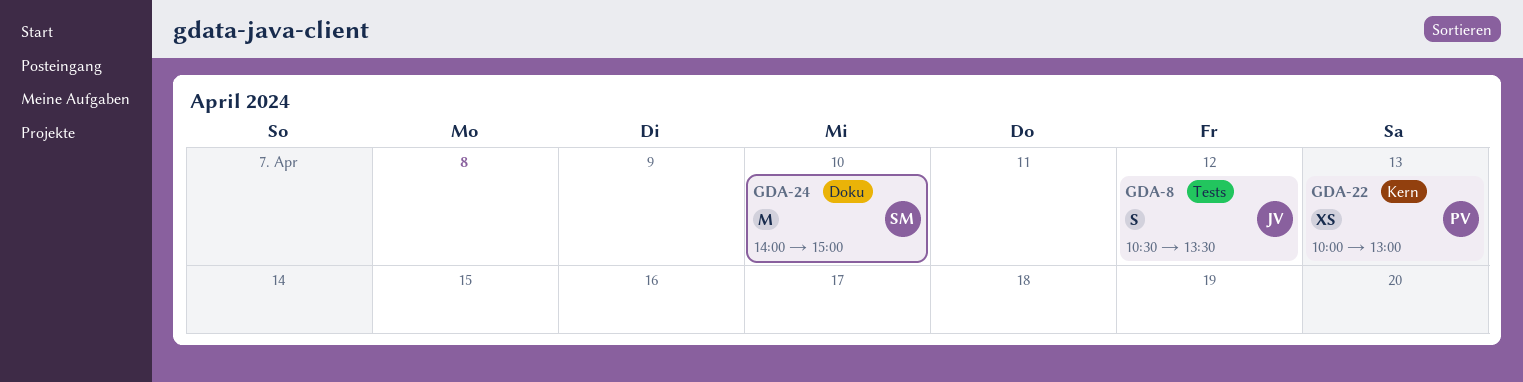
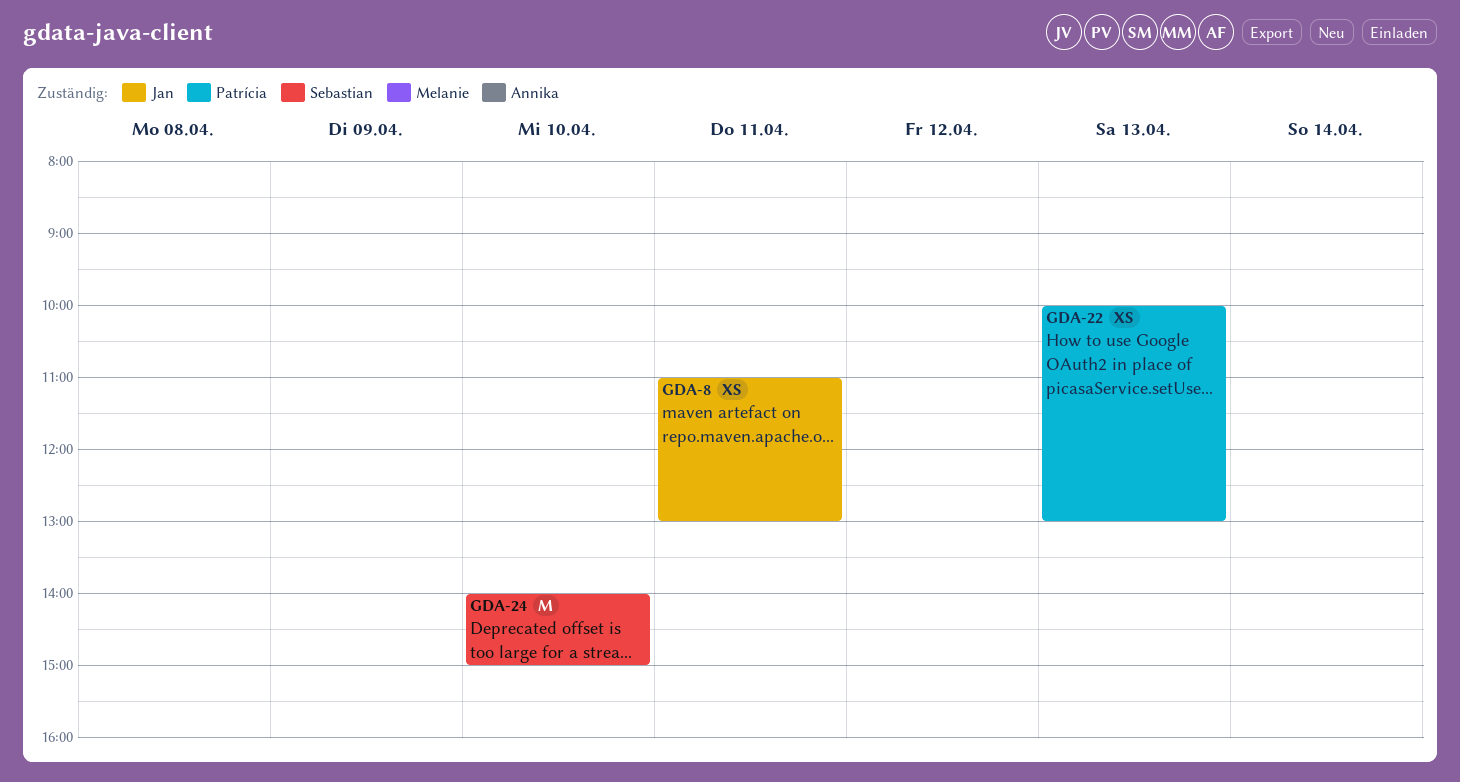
GDA-8, estimate: S -> XS
GDA-8, day: Apr 12 -> Apr 11
GDA-8, begins: 10:30 -> 11:00
GDA-8, ends: 13:30 -> 13:00

